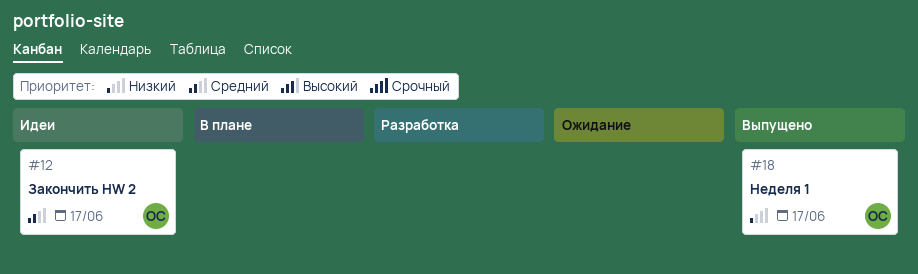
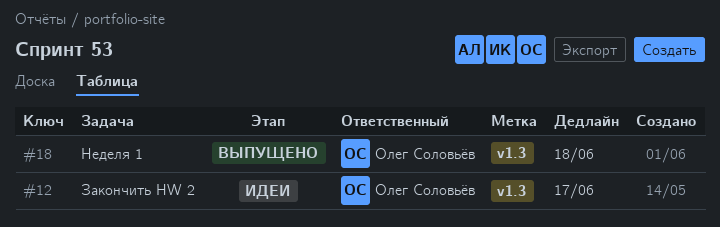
#18, due: Jun 17 -> Jun 18

